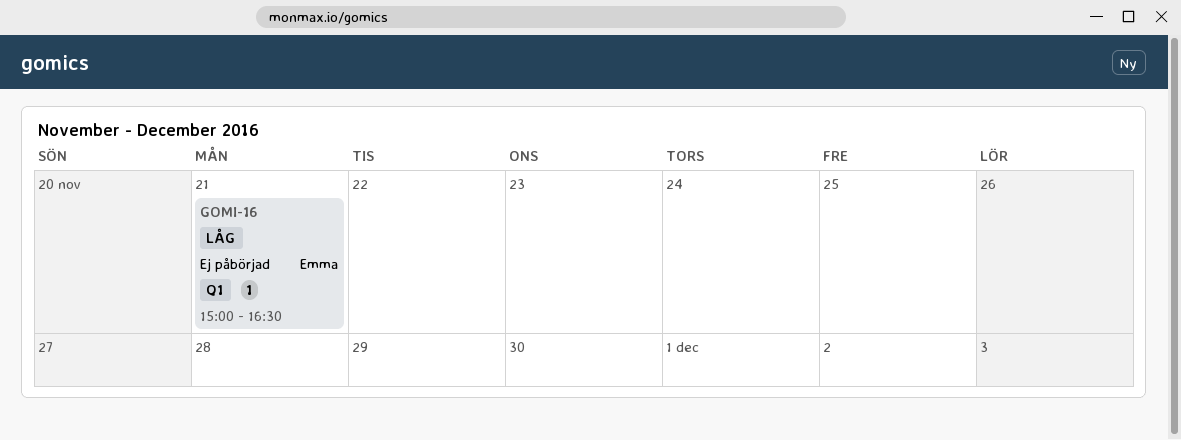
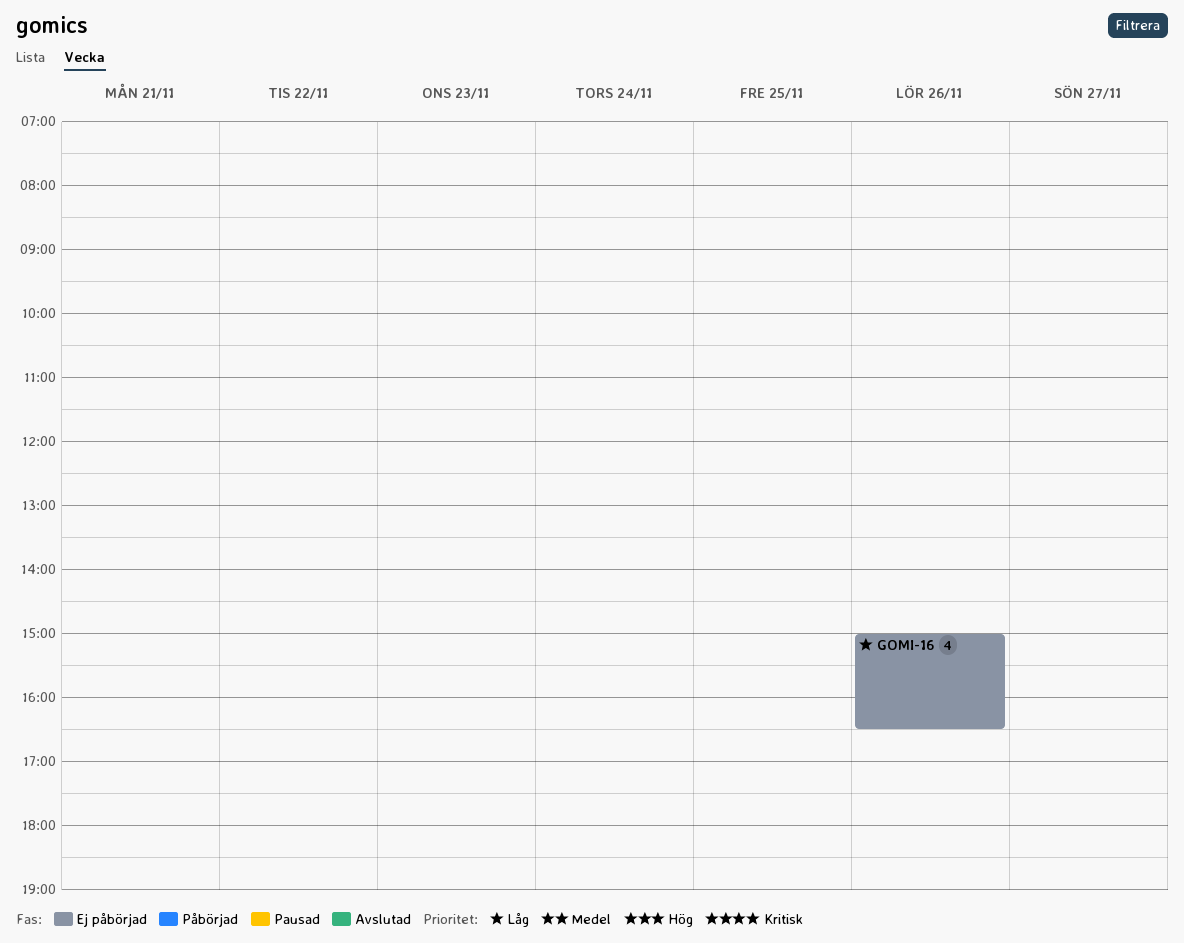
GOMI-16, estimate: 1 -> 4
GOMI-16, day: Nov 21 -> Nov 26

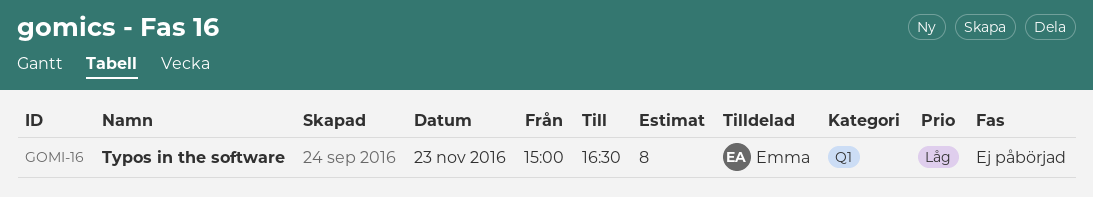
GOMI-16, estimate: 4 -> 8
GOMI-16, day: Nov 26 -> Nov 23

